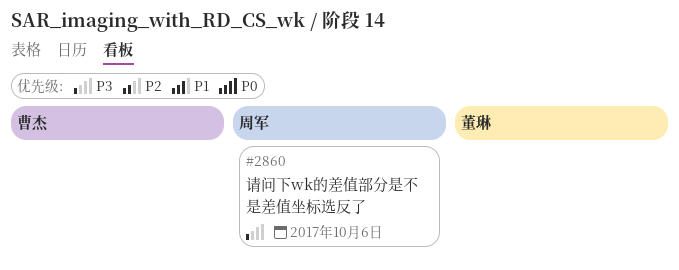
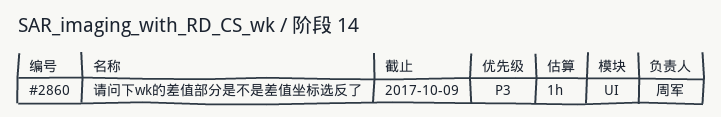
#2860, due: Oct 6 -> Oct 9

